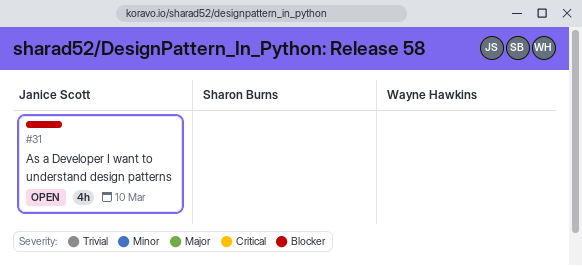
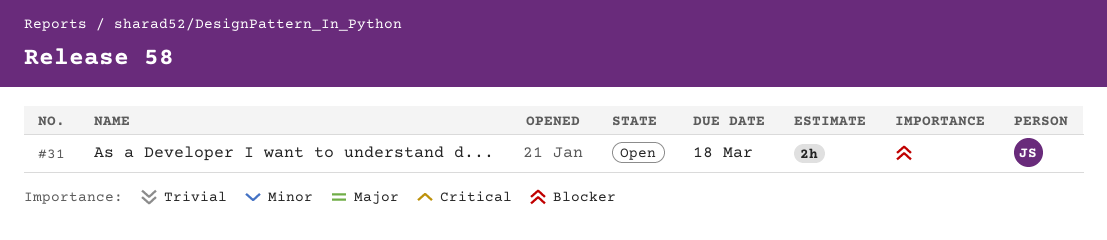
#31, estimate: 4h -> 2h
#31, due: Mar 10 -> Mar 18

